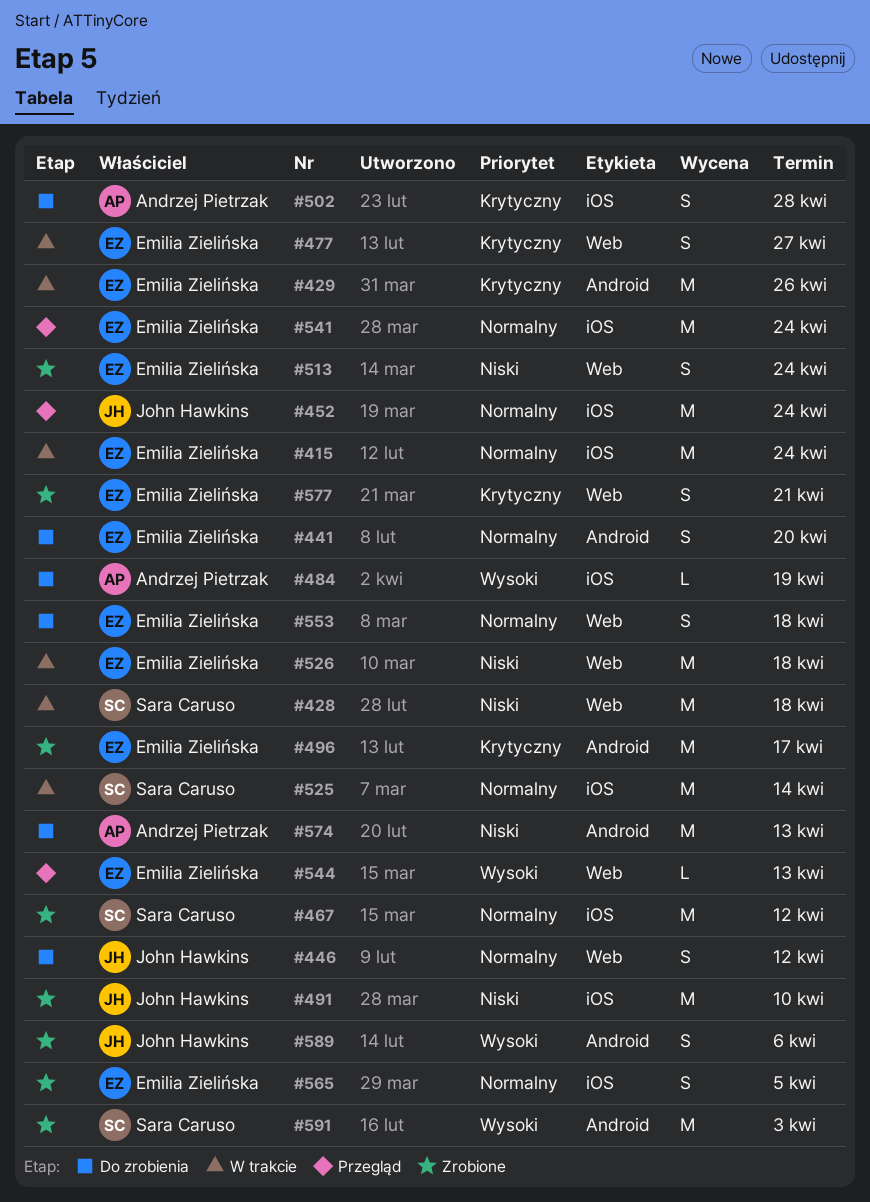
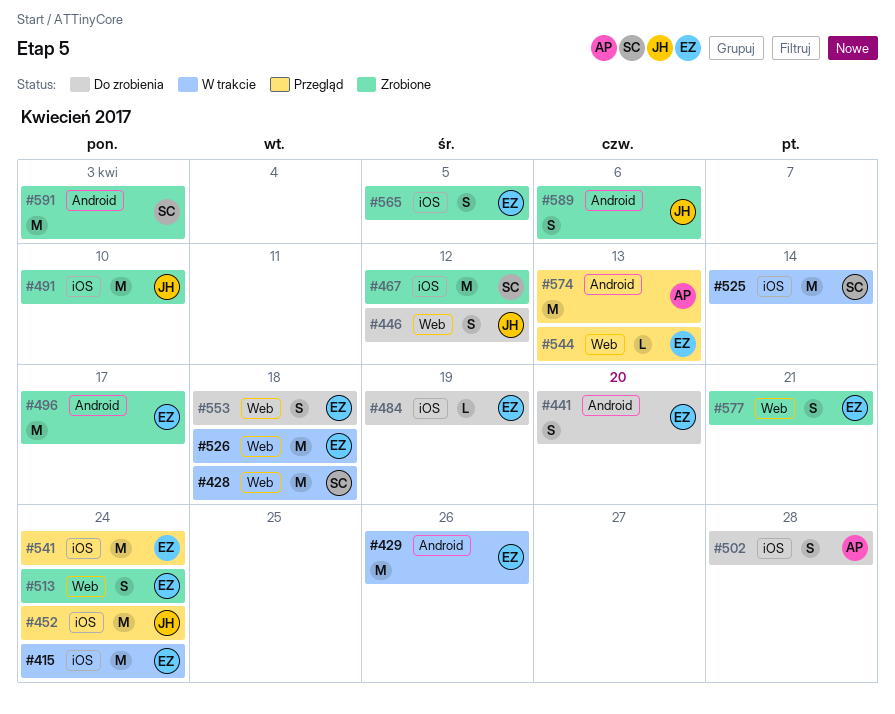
#477: present -> none
#484, owner: Andrzej Pietrzak -> Emilia Zielińska
#574, status: Do zrobienia -> Przegląd

